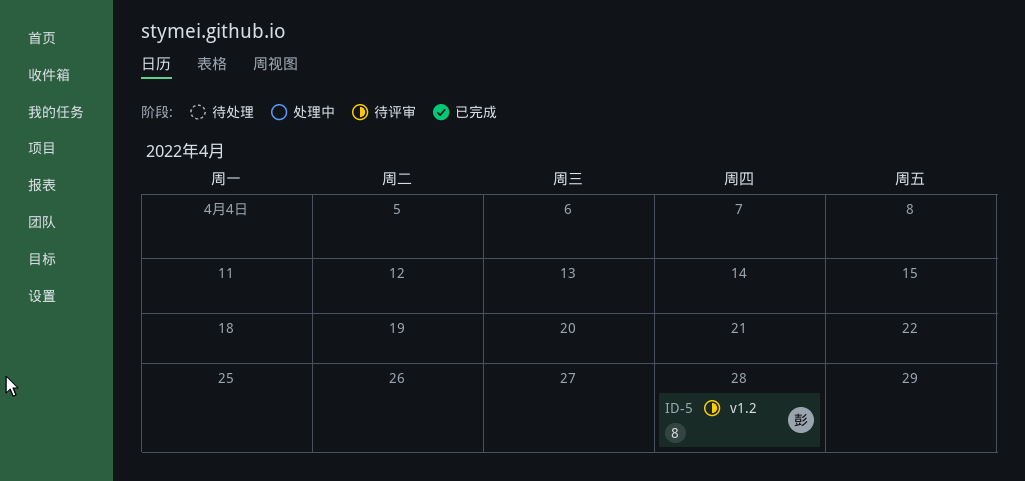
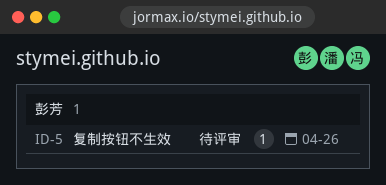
ID-5, estimate: 8 -> 1
ID-5, due: Apr 28 -> Apr 26

